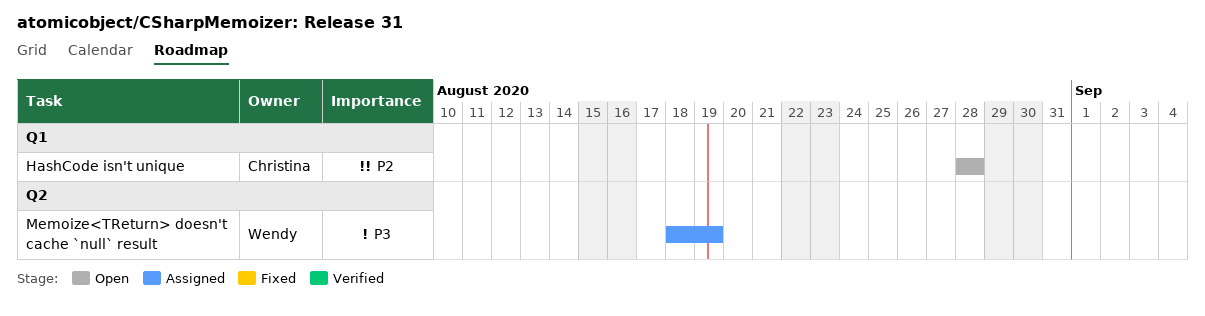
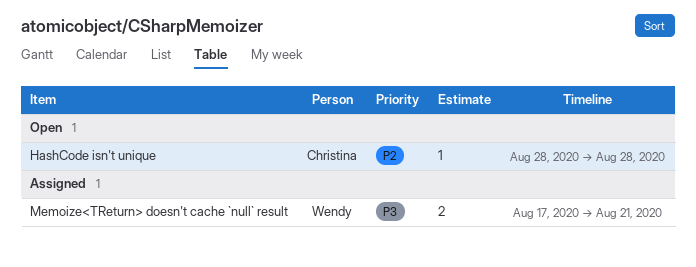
Memoize<TReturn> doesn't cache `null` result, start: Aug 18 -> Aug 17
Memoize<TReturn> doesn't cache `null` result, due: Aug 19 -> Aug 21

